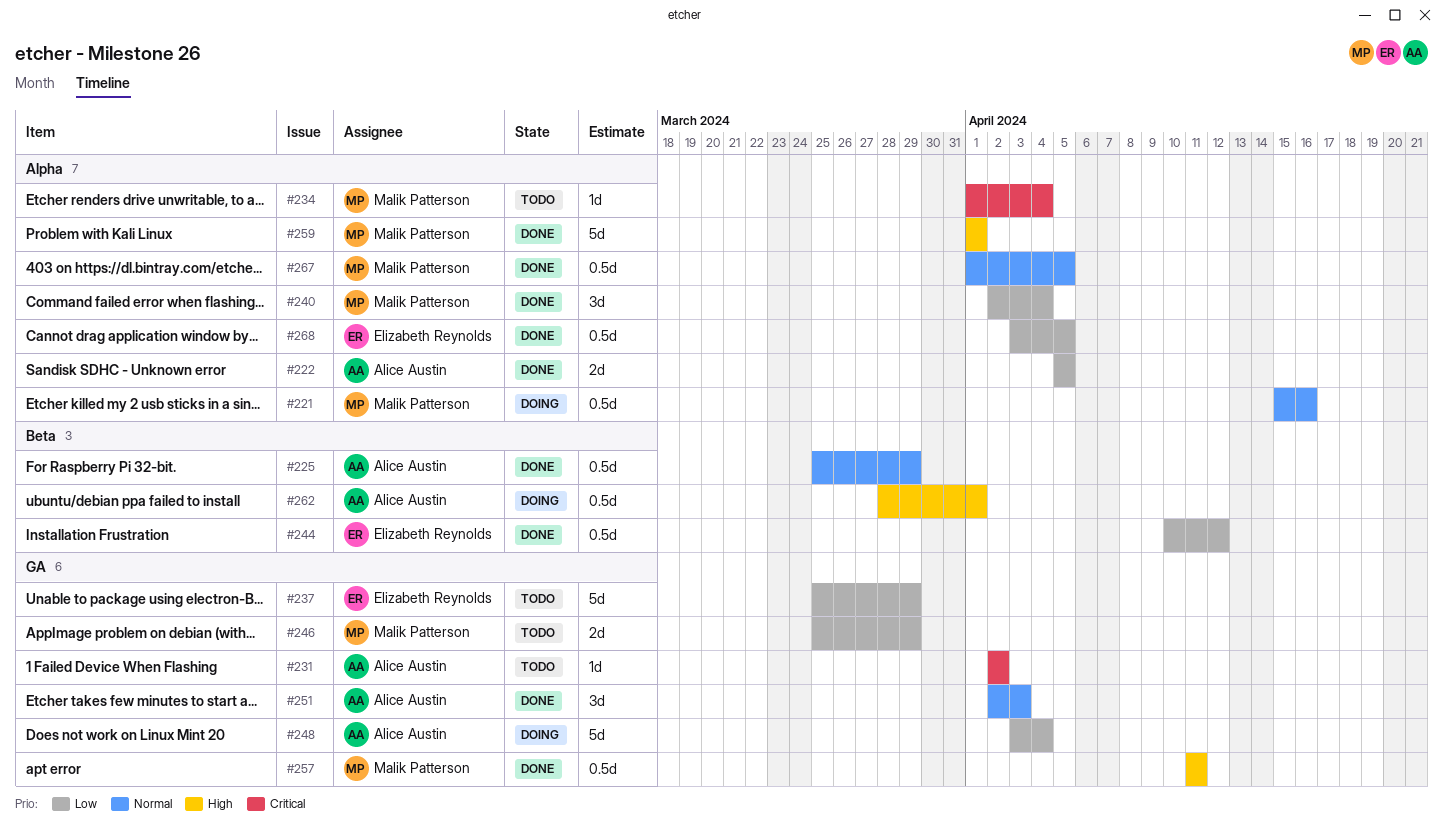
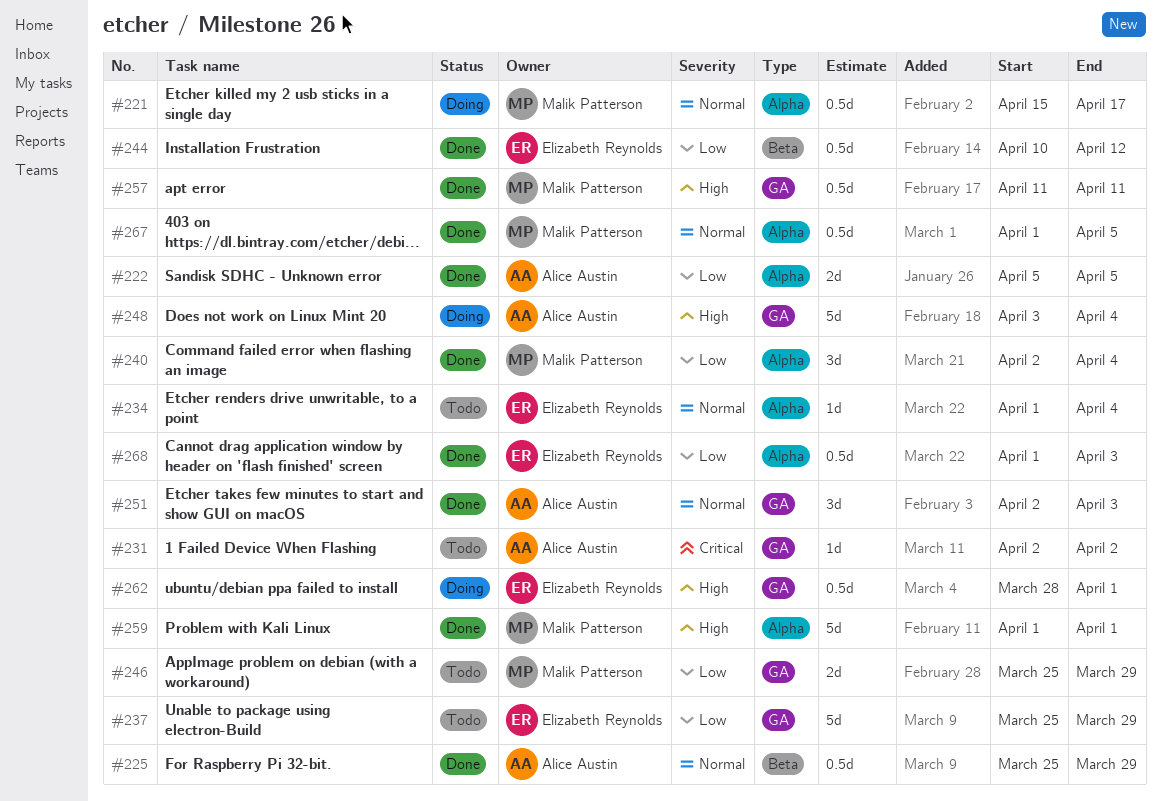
#221, due: Apr 16 -> Apr 17
#234, owner: Malik Patterson -> Elizabeth Reynolds
#234, priority: Critical -> Normal
#248, priority: Low -> High
#262, owner: Alice Austin -> Elizabeth Reynolds
#262, label: Beta -> GA
#268, start: Apr 3 -> Apr 1
#268, due: Apr 5 -> Apr 3

